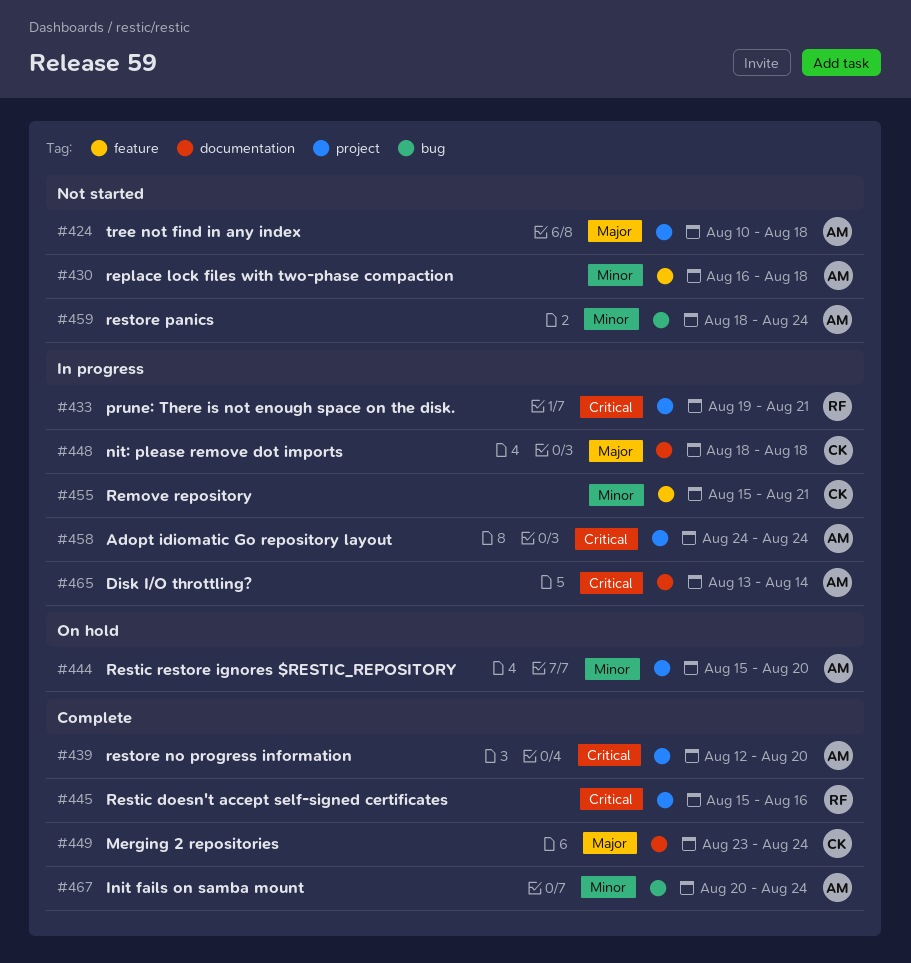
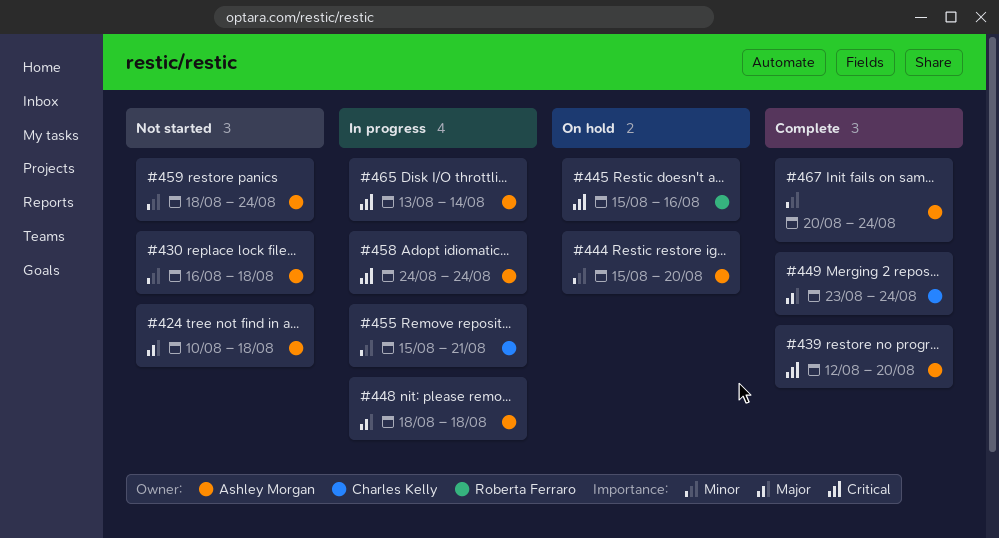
#433: present -> none
#445, status: Complete -> On hold
#448, owner: Charles Kelly -> Ashley Morgan

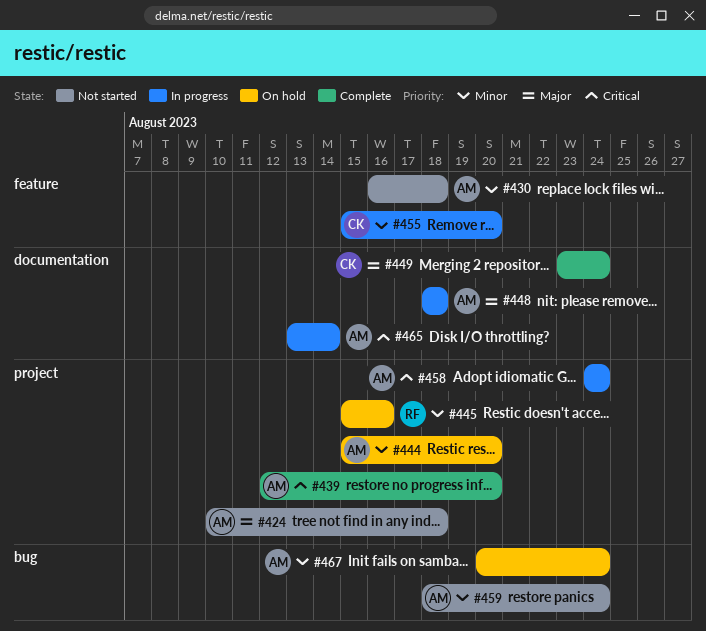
#445, priority: Critical -> Minor
#455, due: Aug 21 -> Aug 20
#467, status: Complete -> On hold

